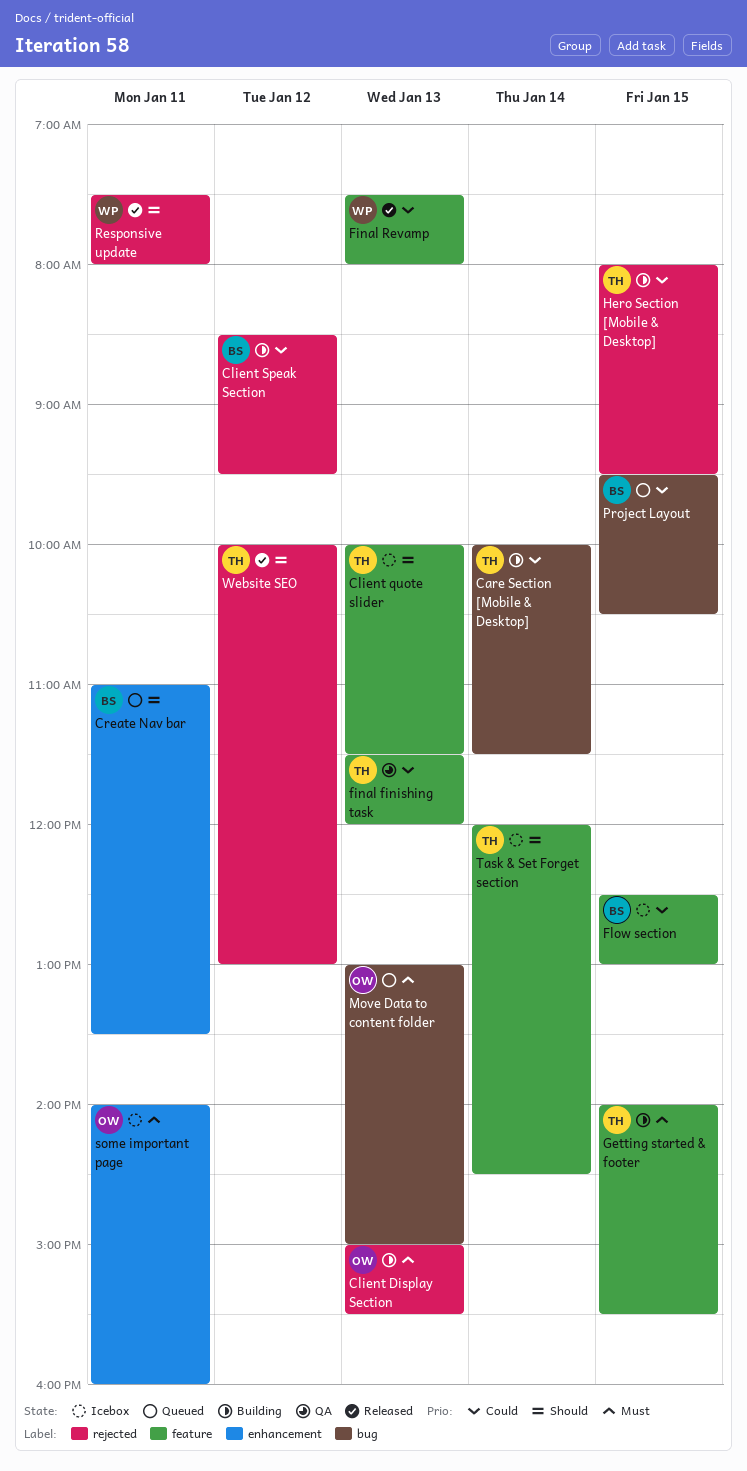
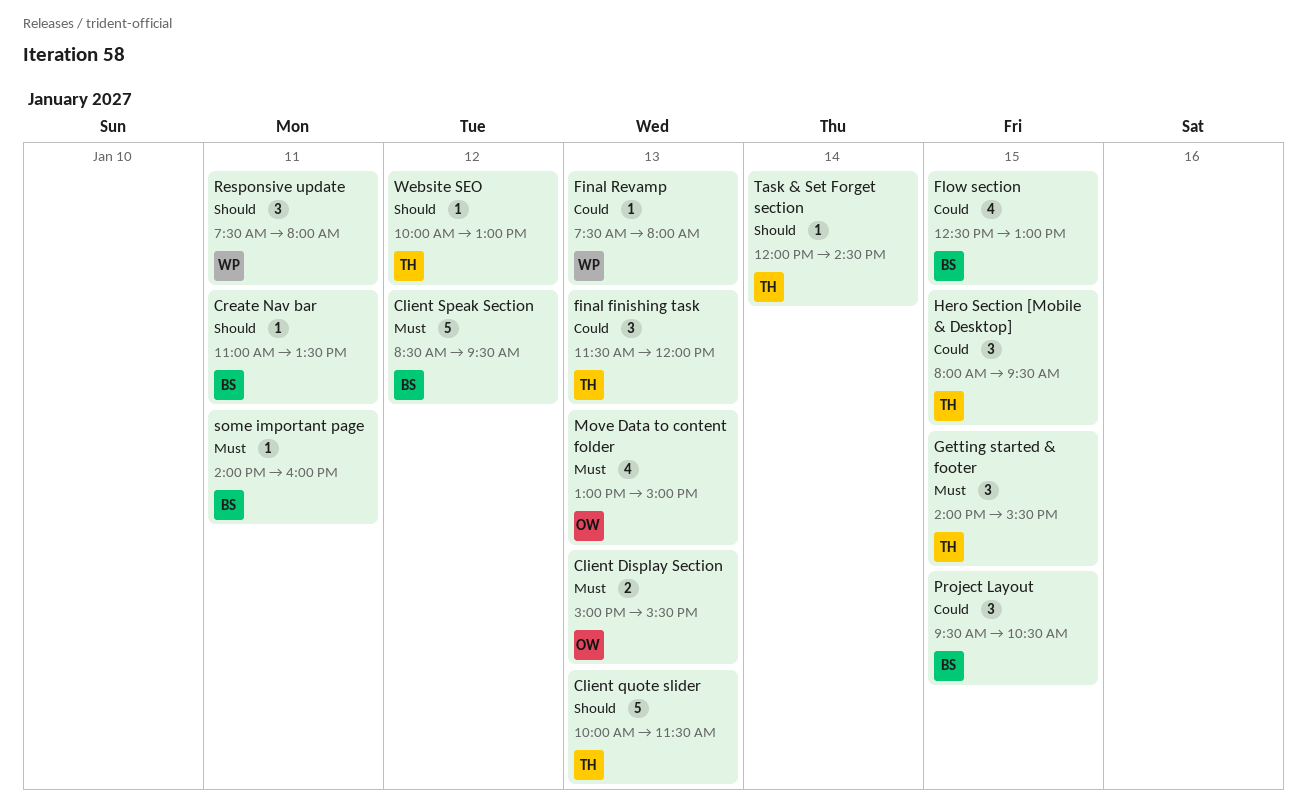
Care Section [Mobile & Desktop]: present -> none
Client Speak Section, priority: Could -> Must
some important page, owner: OW -> BS

